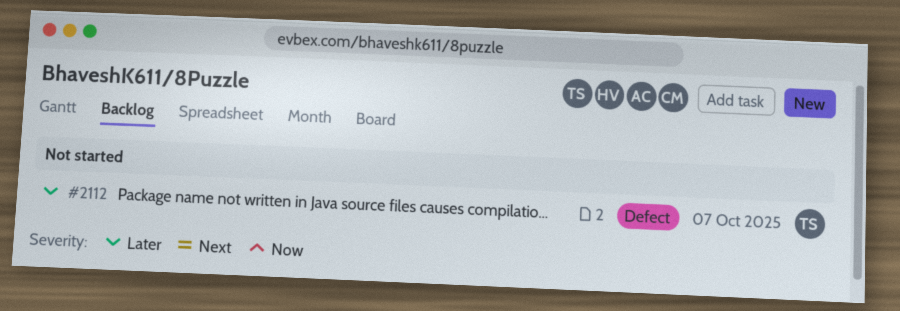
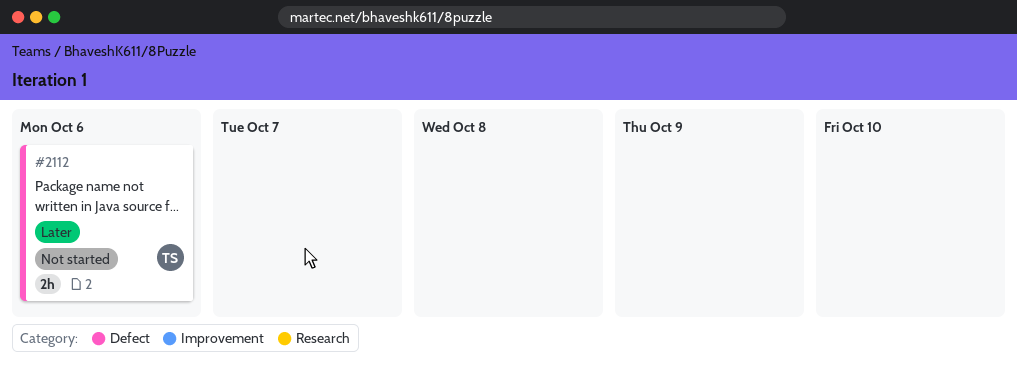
#2112, due: Oct 7 -> Oct 6

